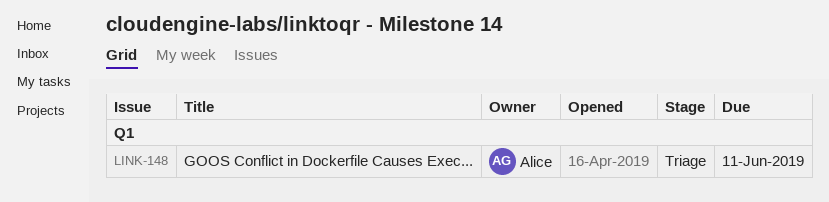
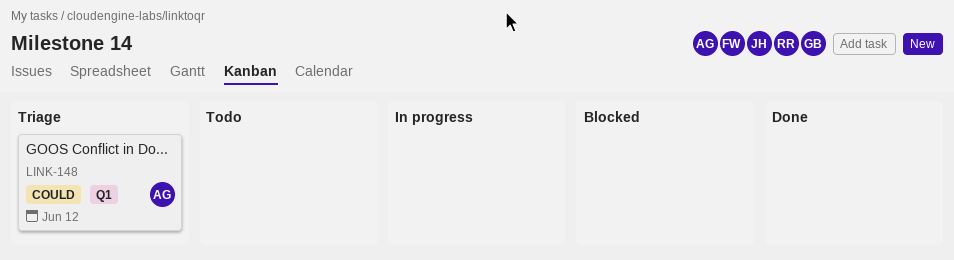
LINK-148, due: Jun 11 -> Jun 12

